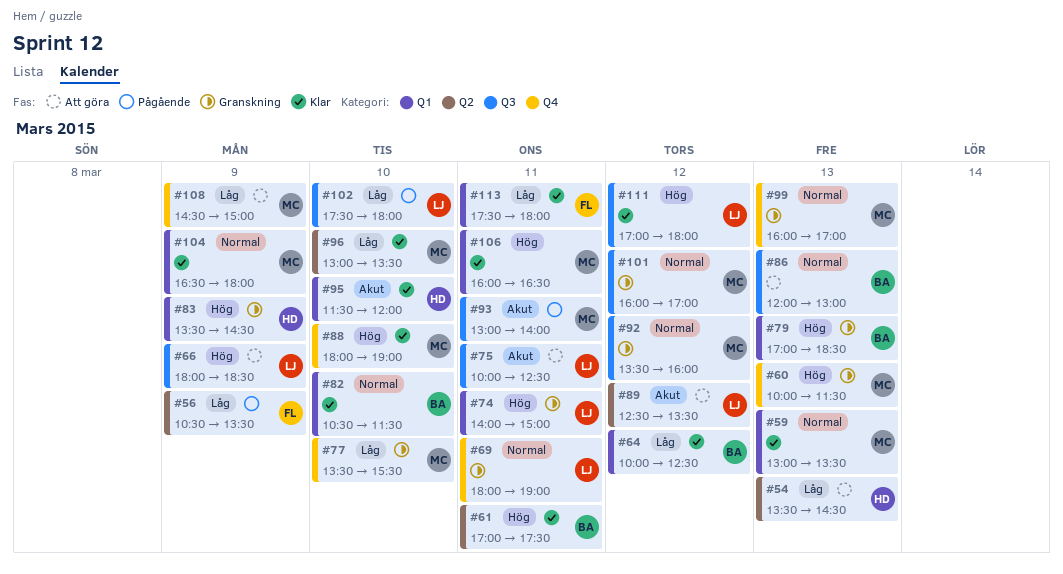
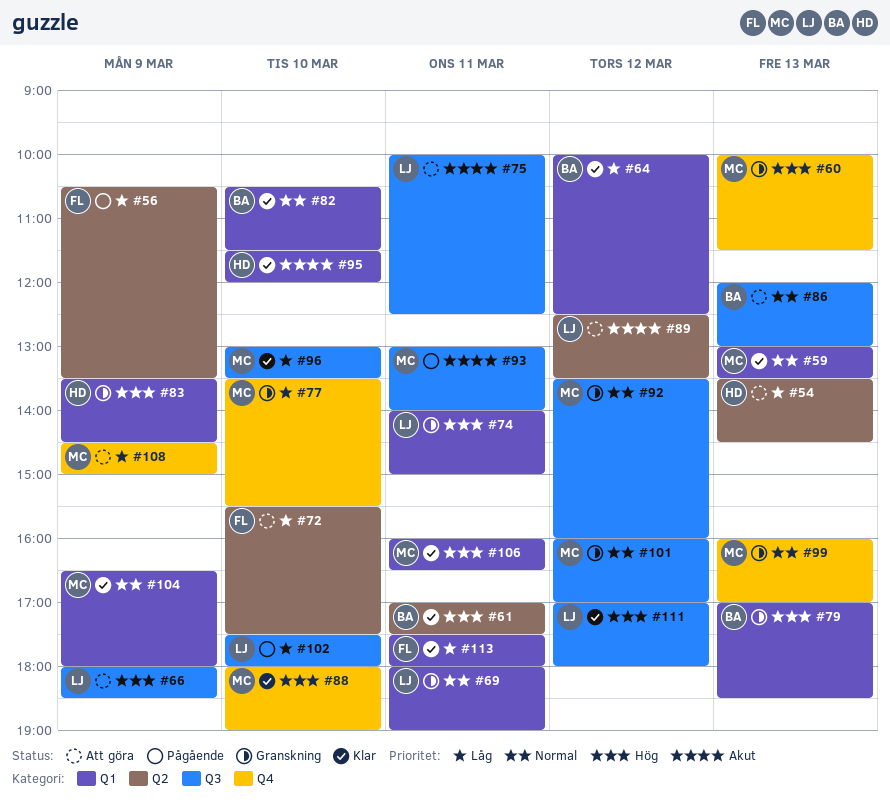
#69, label: Q4 -> Q1
#72: none -> present
#96, label: Q2 -> Q3

